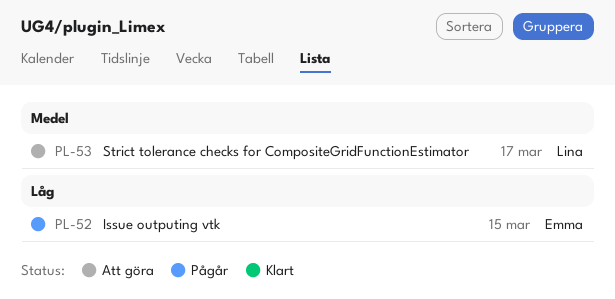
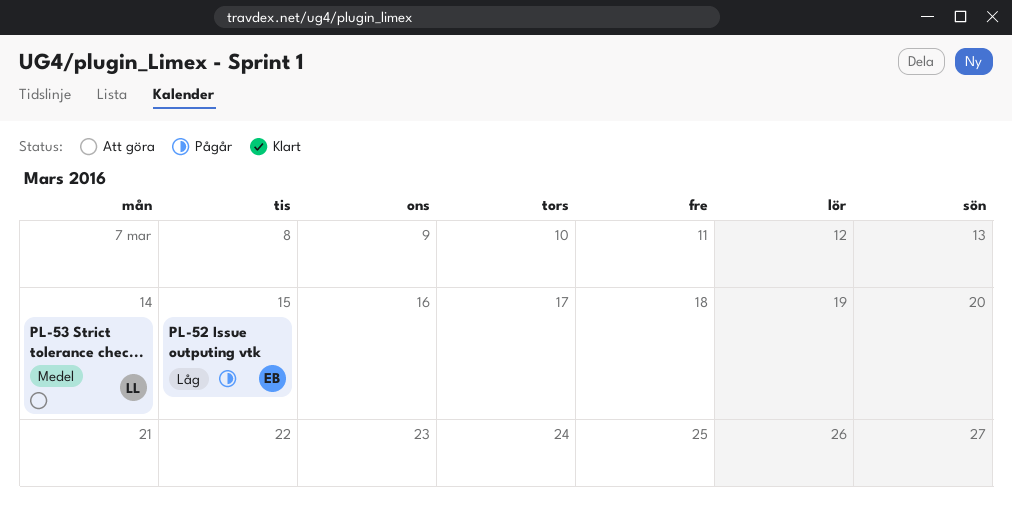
PL-53, due: Mar 17 -> Mar 14

